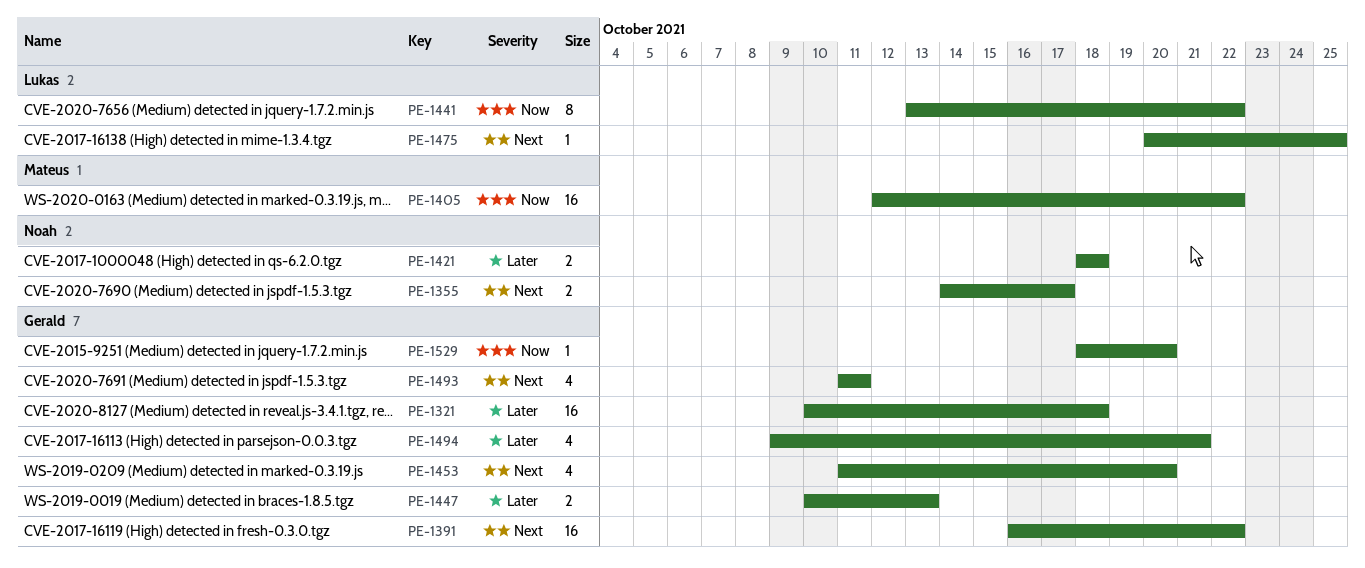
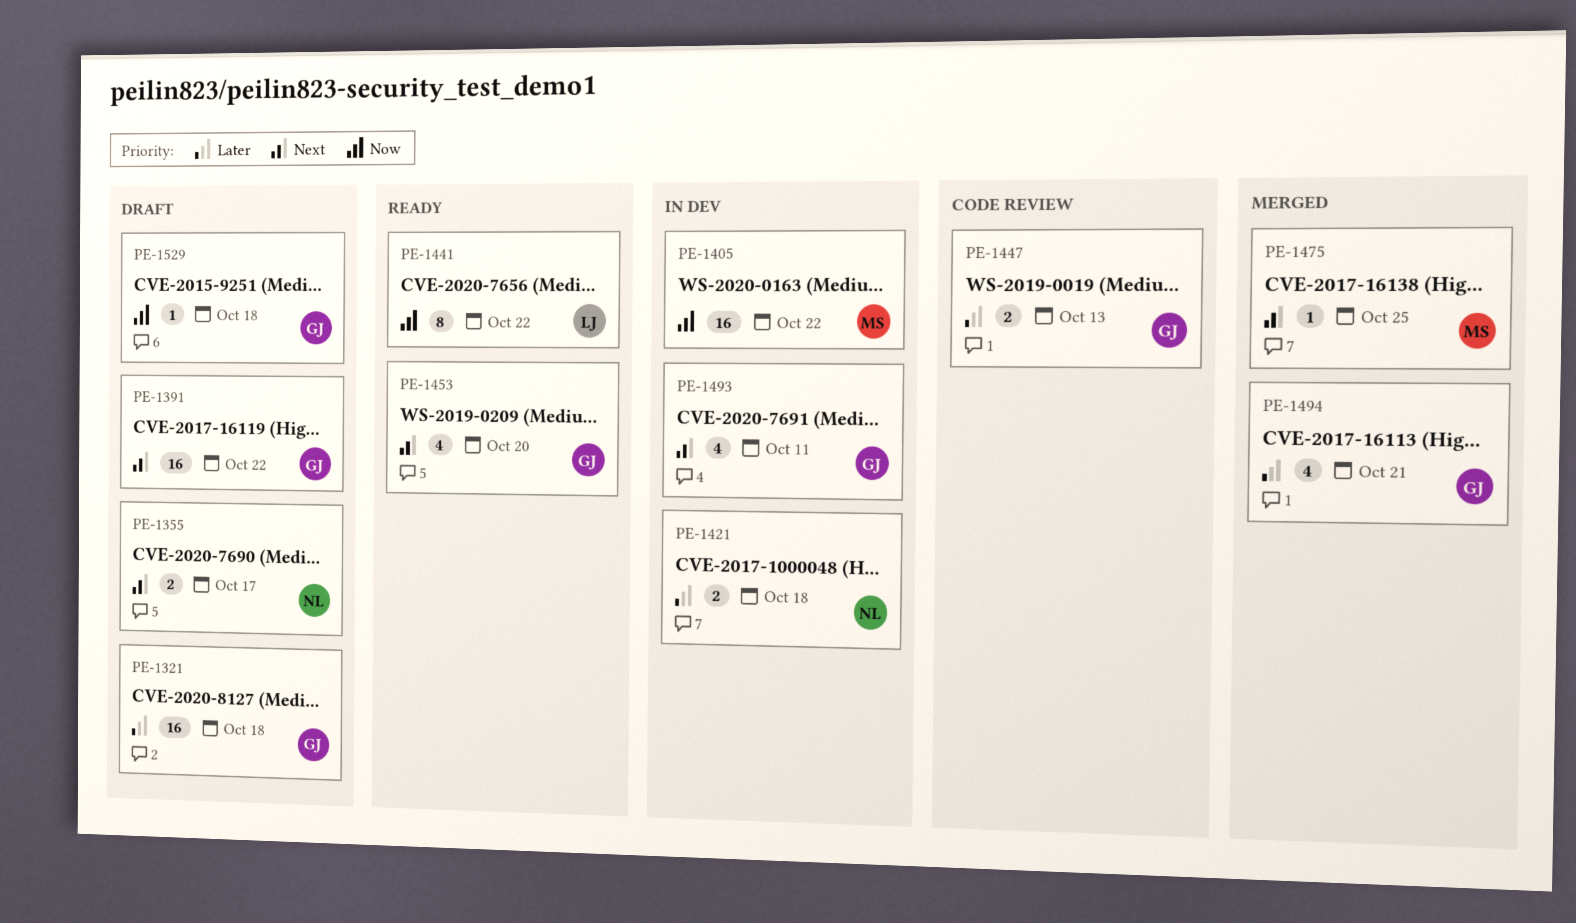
PE-1475, owner: Lukas -> Mateus
PE-1529, due: Oct 20 -> Oct 18

